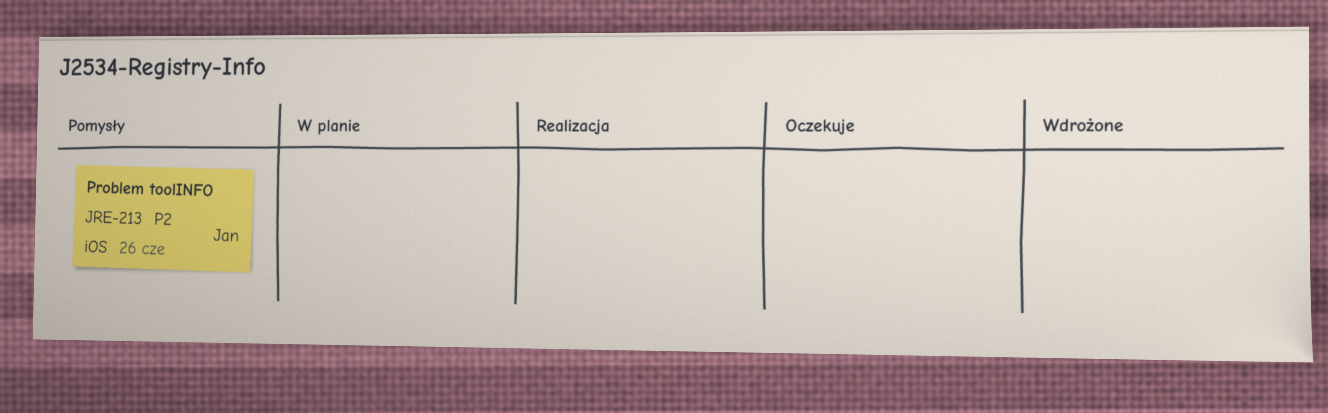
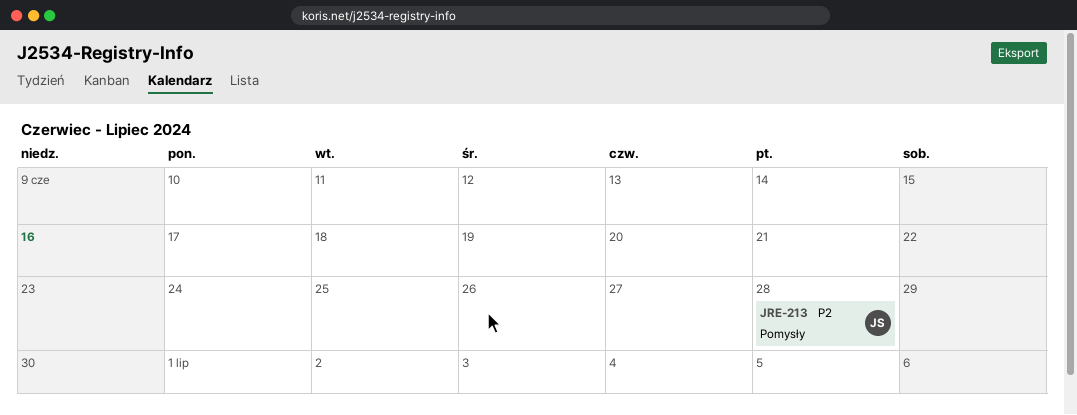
JRE-213, due: Jun 26 -> Jun 28

